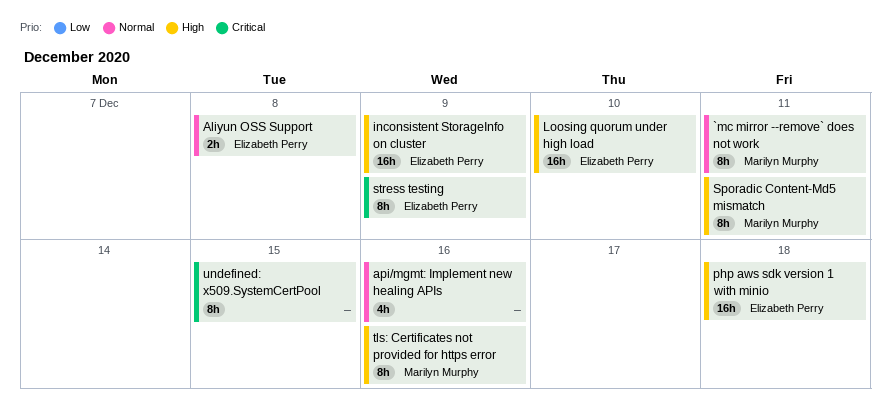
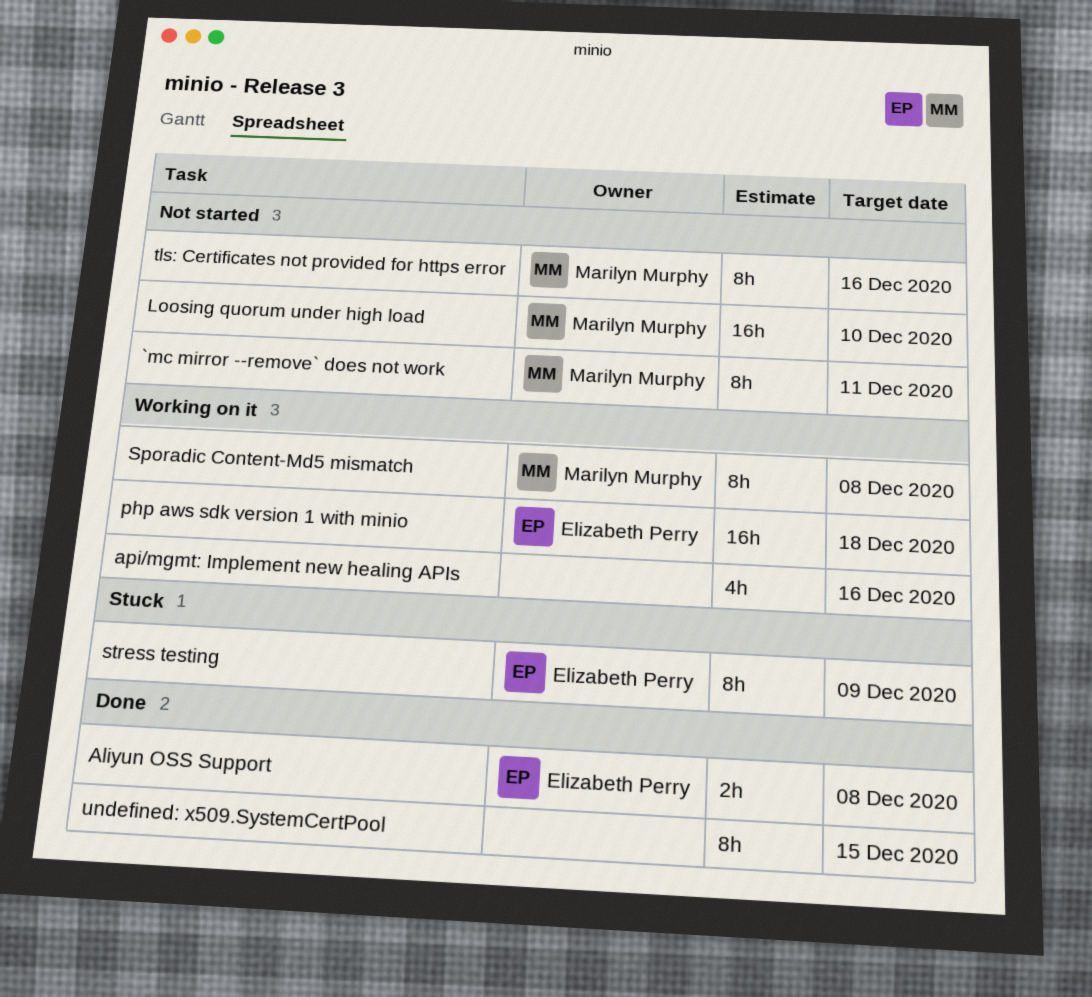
inconsistent StorageInfo on cluster: present -> none
Loosing quorum under high load, owner: Elizabeth Perry -> Marilyn Murphy
Sporadic Content-Md5 mismatch, due: Dec 11 -> Dec 8

